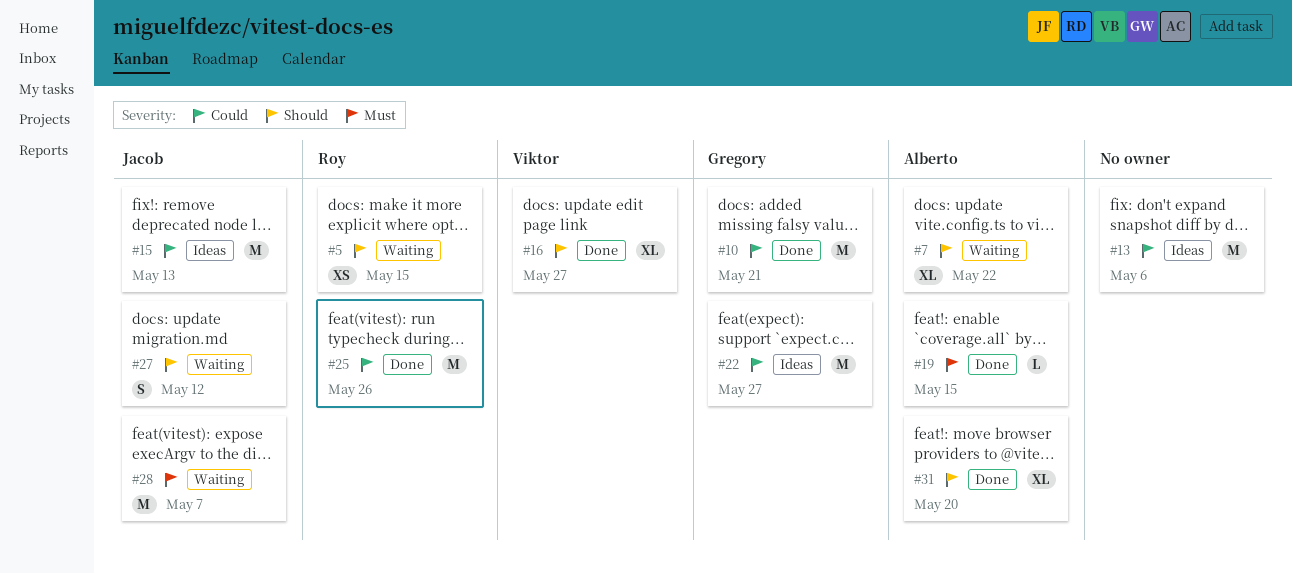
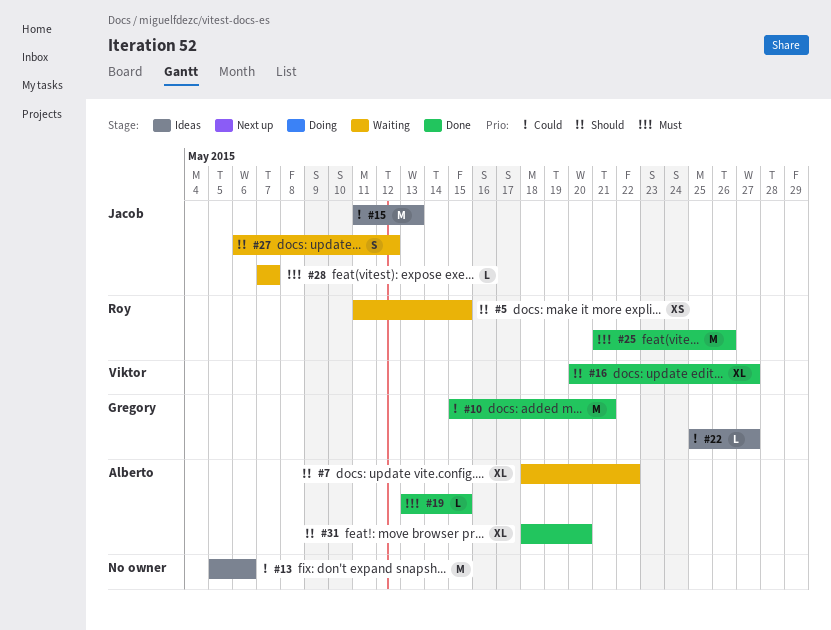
#22, estimate: M -> L
#25, priority: Could -> Must
#28, estimate: M -> L

